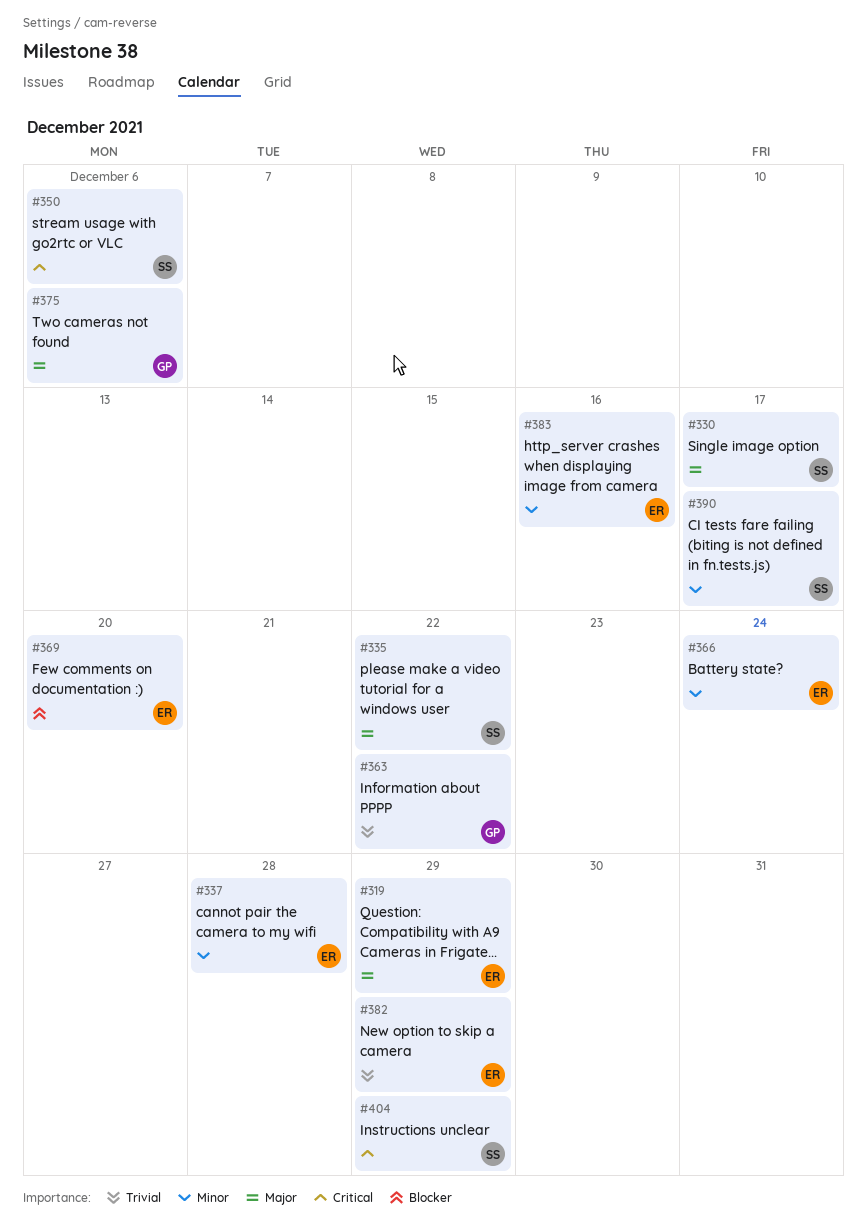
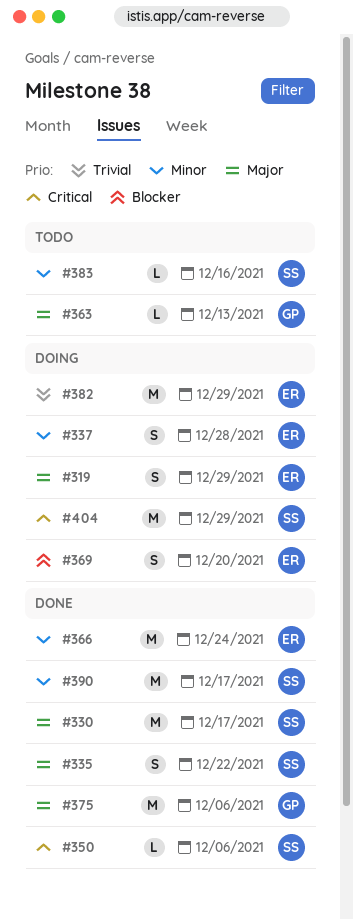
#363, priority: Trivial -> Major
#363, due: Dec 22 -> Dec 13
#383, owner: ER -> SS

